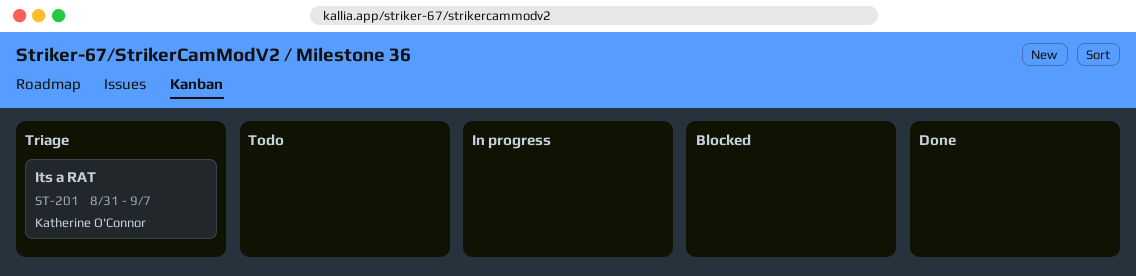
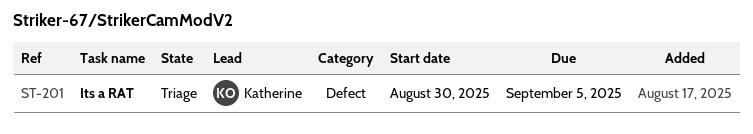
ST-201, start: Aug 31 -> Aug 30
ST-201, due: Sep 7 -> Sep 5

